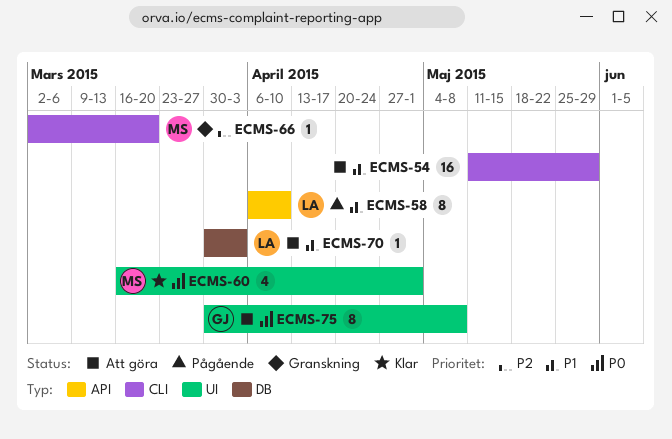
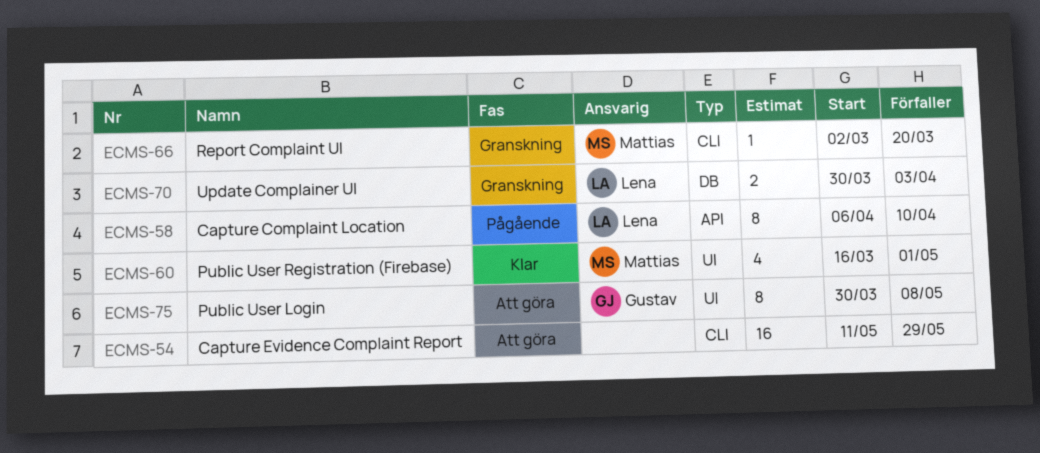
ECMS-70, status: Att göra -> Granskning
ECMS-70, estimate: 1 -> 2

